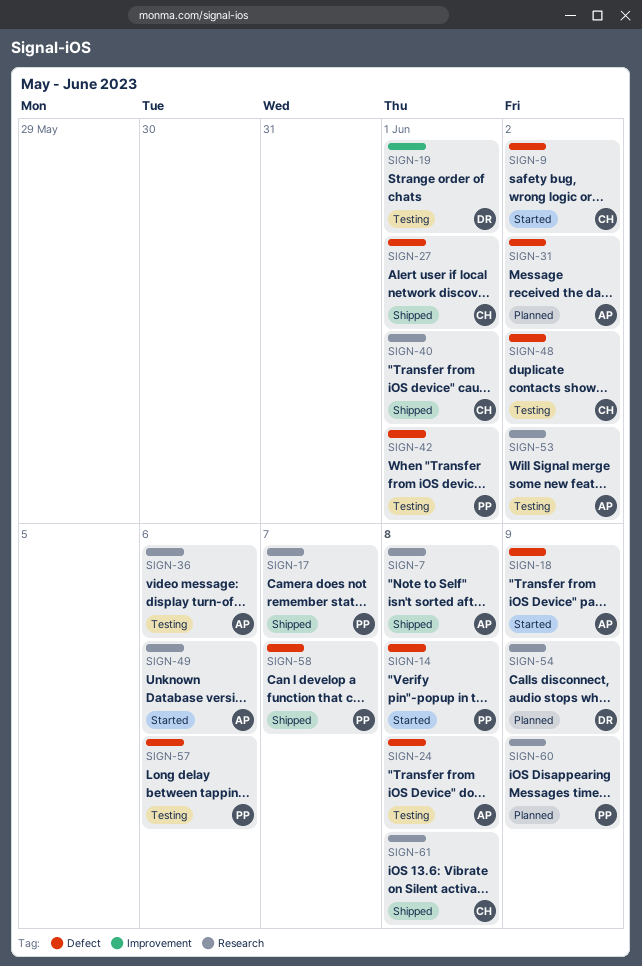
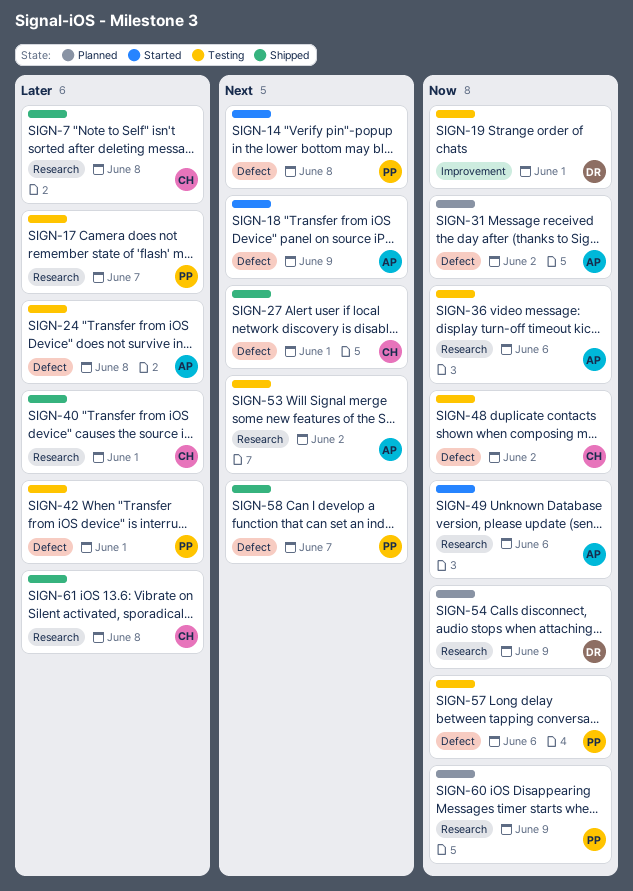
SIGN-7, owner: AP -> CH
SIGN-9: present -> none
SIGN-17, status: Shipped -> Testing

